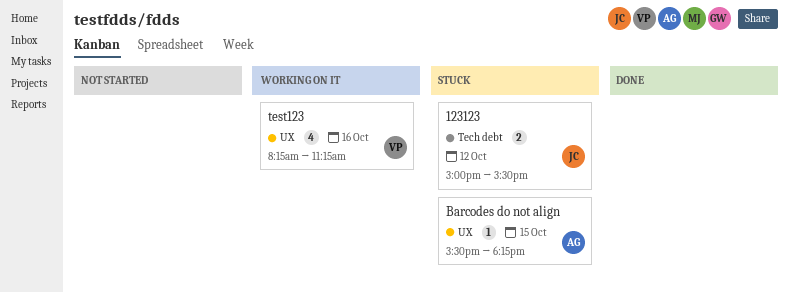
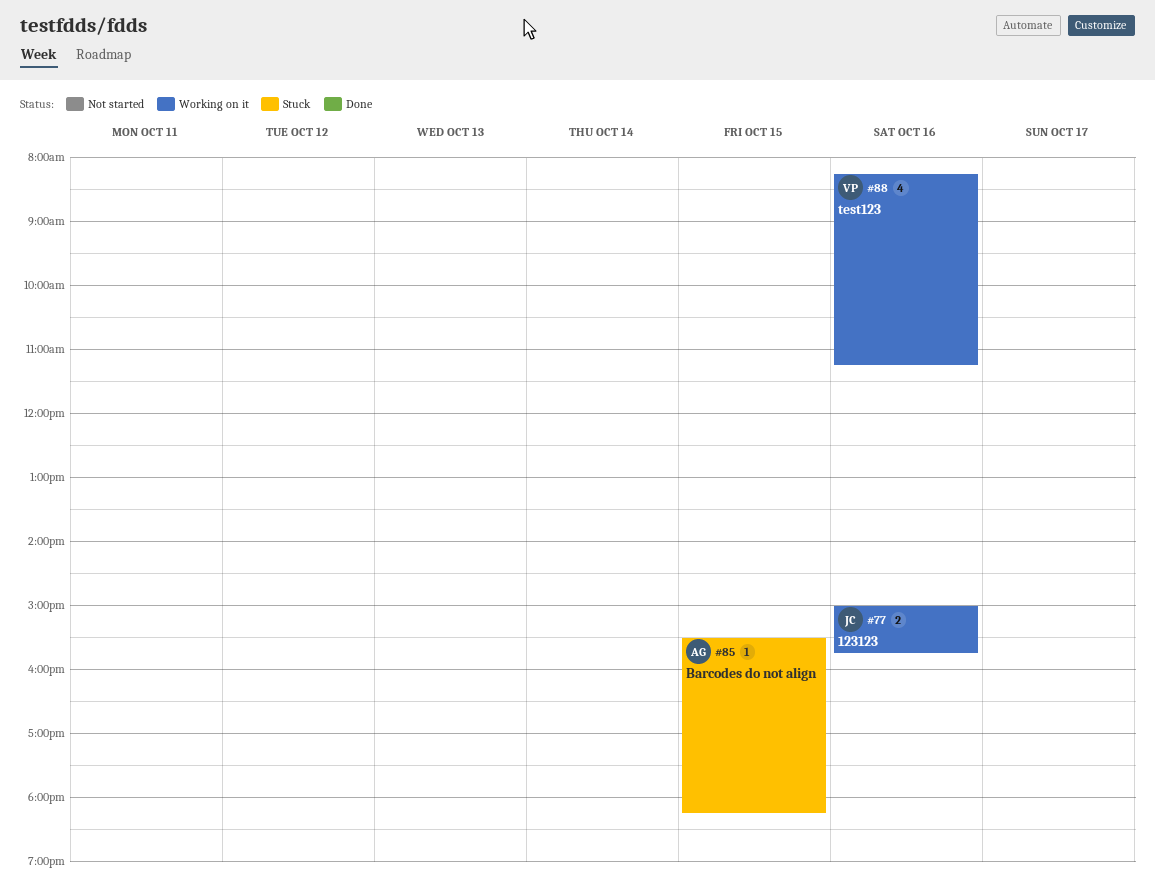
123123, status: Stuck -> Working on it
123123, day: Oct 12 -> Oct 16
123123, ends: 15:30 -> 15:45

